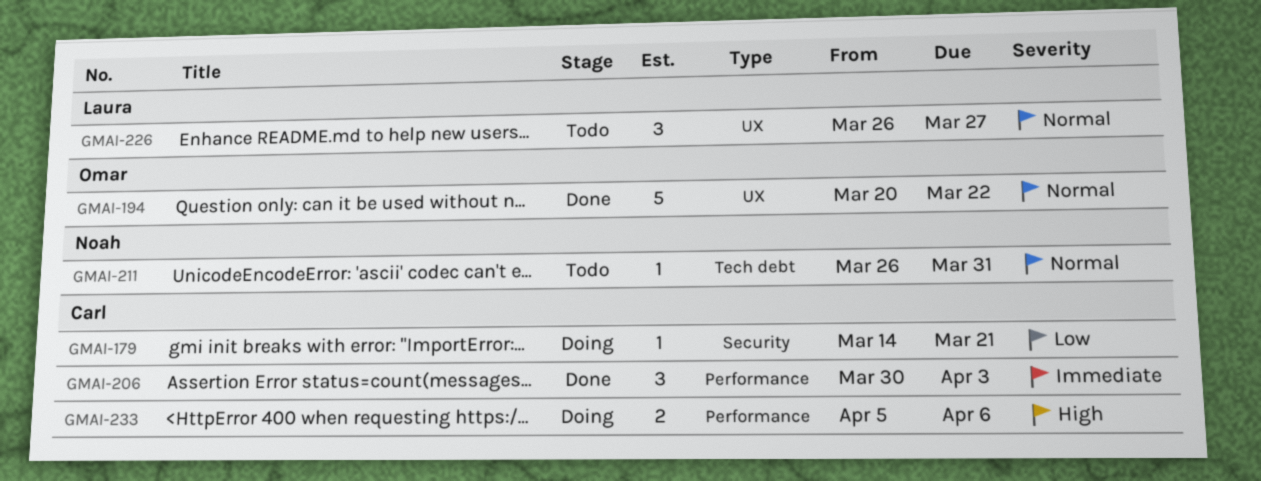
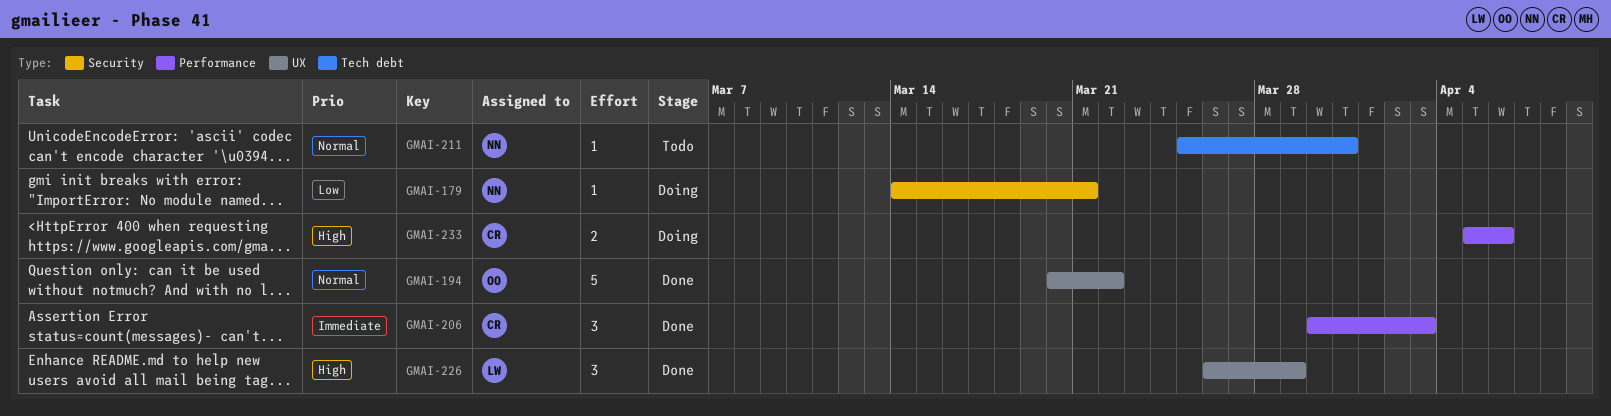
GMAI-179, owner: Carl -> Noah
GMAI-211, start: Mar 26 -> Mar 25
GMAI-226, status: Todo -> Done
GMAI-226, priority: Normal -> High
GMAI-226, due: Mar 27 -> Mar 29

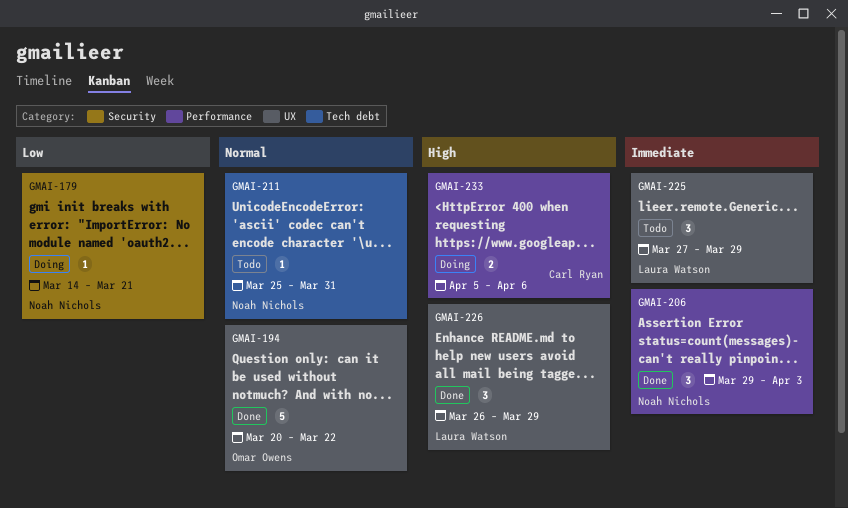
GMAI-206, owner: Carl Ryan -> Noah Nichols
GMAI-206, start: Mar 30 -> Mar 29
GMAI-225: none -> present

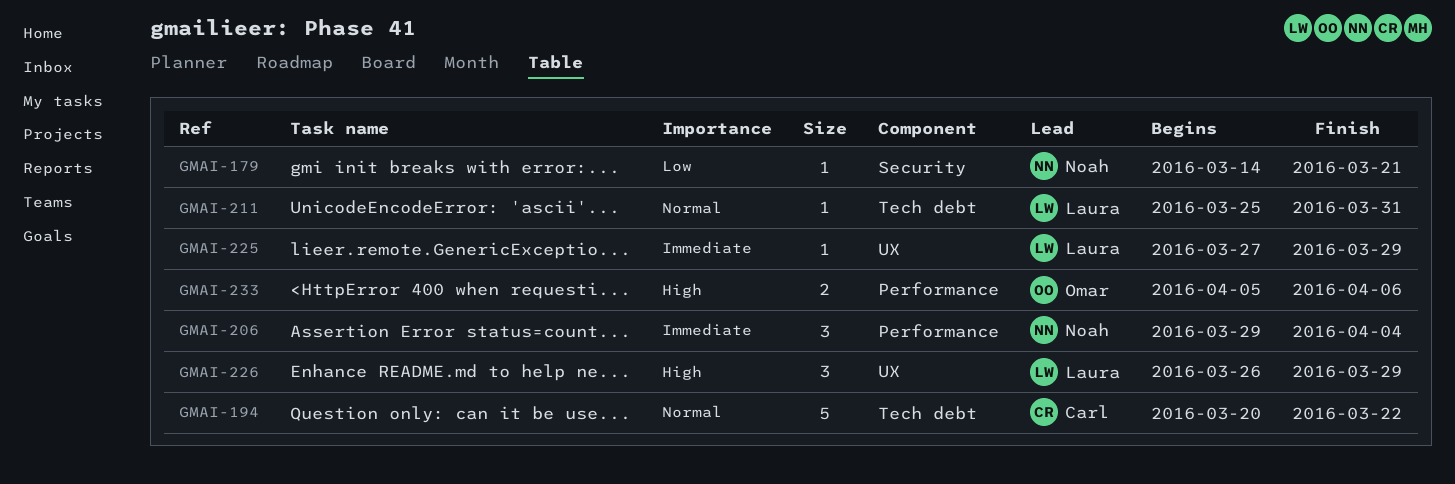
GMAI-194, owner: Omar Owens -> Carl Ryan
GMAI-194, label: UX -> Tech debt
GMAI-206, due: Apr 3 -> Apr 4
GMAI-211, owner: Noah Nichols -> Laura Watson
GMAI-225, estimate: 3 -> 1
GMAI-233, owner: Carl Ryan -> Omar Owens

